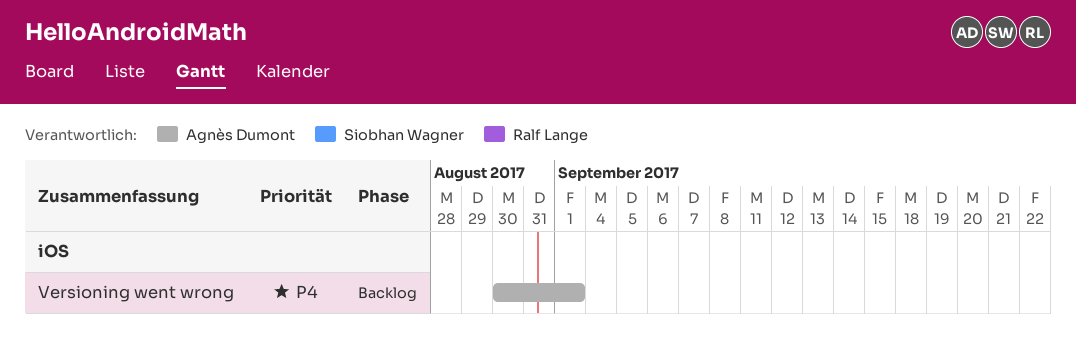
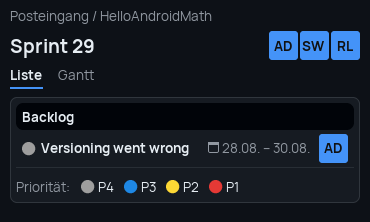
Versioning went wrong, start: Aug 30 -> Aug 28
Versioning went wrong, due: Sep 1 -> Aug 30

